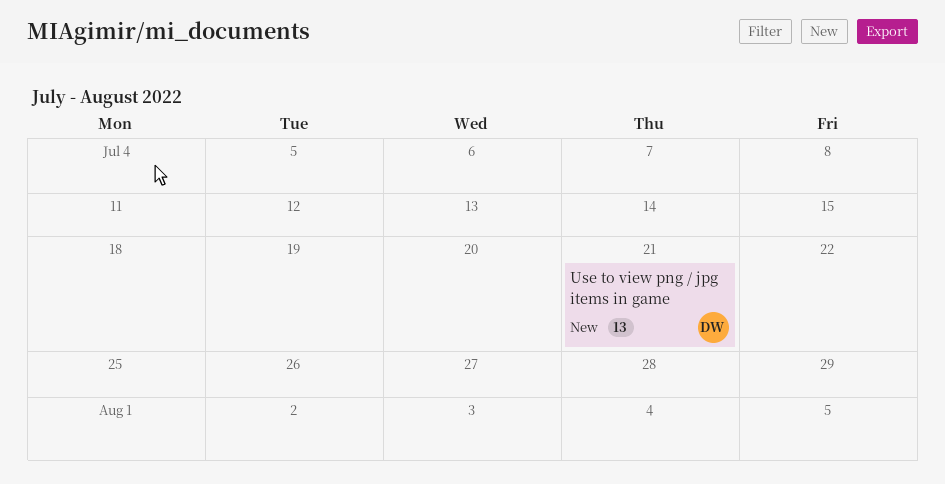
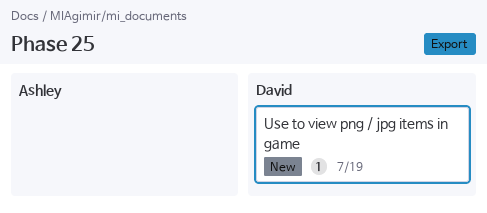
Use to view png / jpg items in game, estimate: 13 -> 1
Use to view png / jpg items in game, due: Jul 21 -> Jul 19

